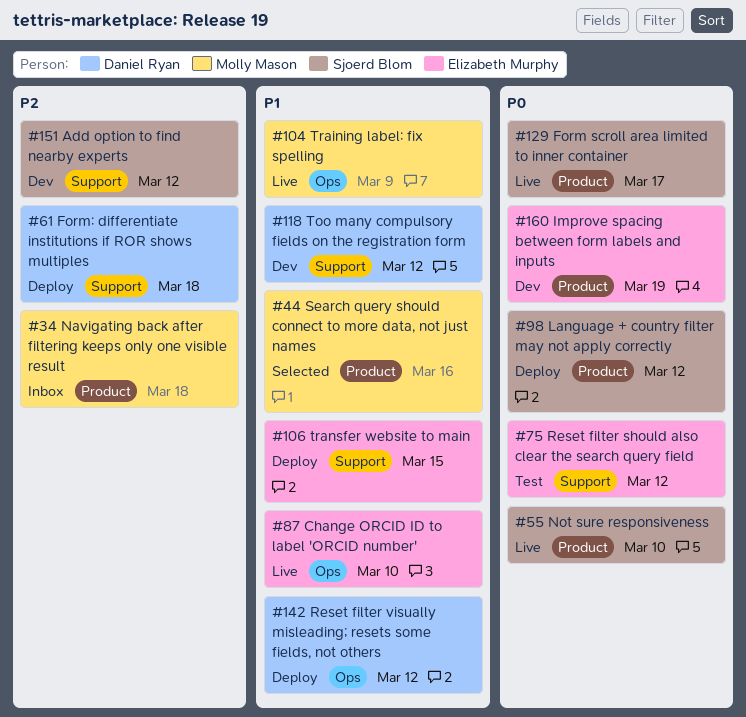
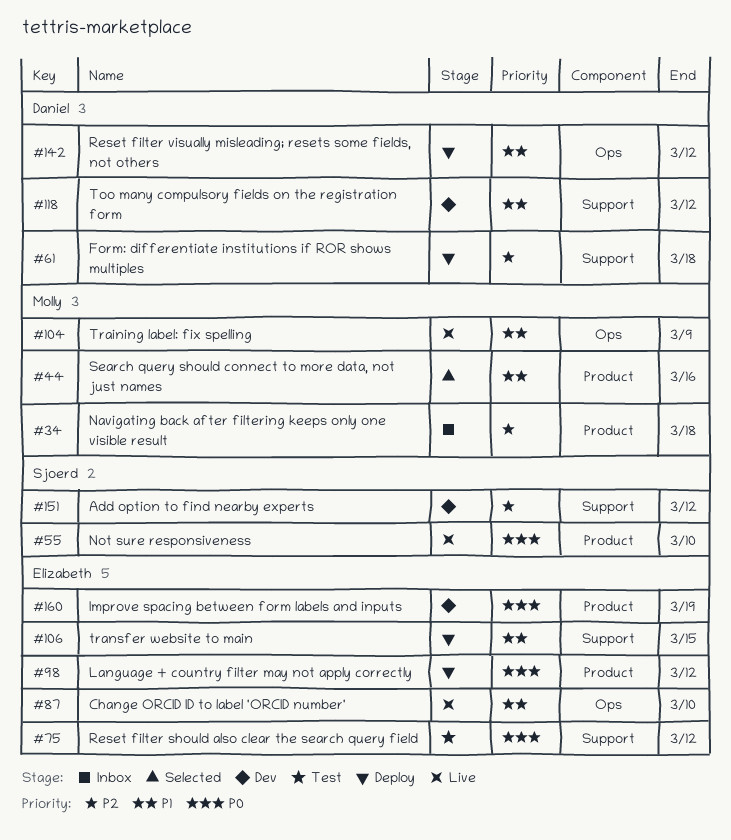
#98, owner: Sjoerd Blom -> Elizabeth Murphy
#129: present -> none

